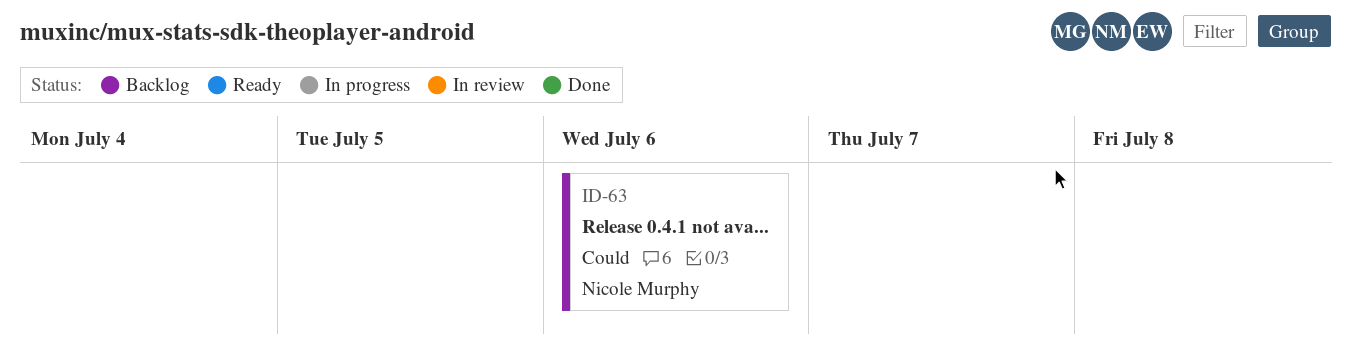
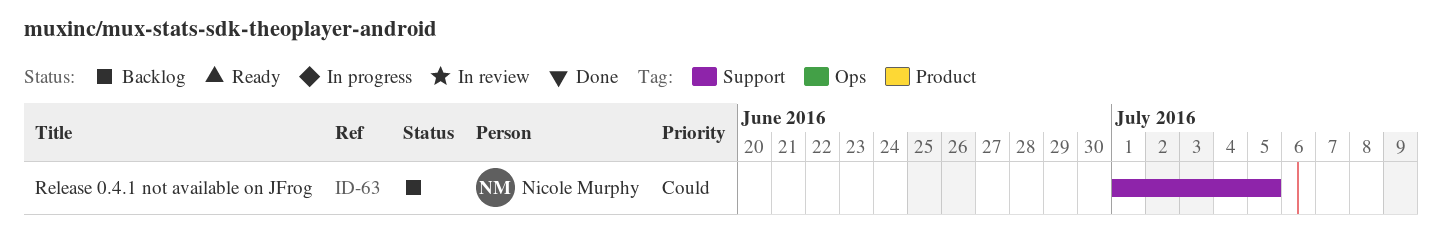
ID-63, due: Jul 6 -> Jul 5

